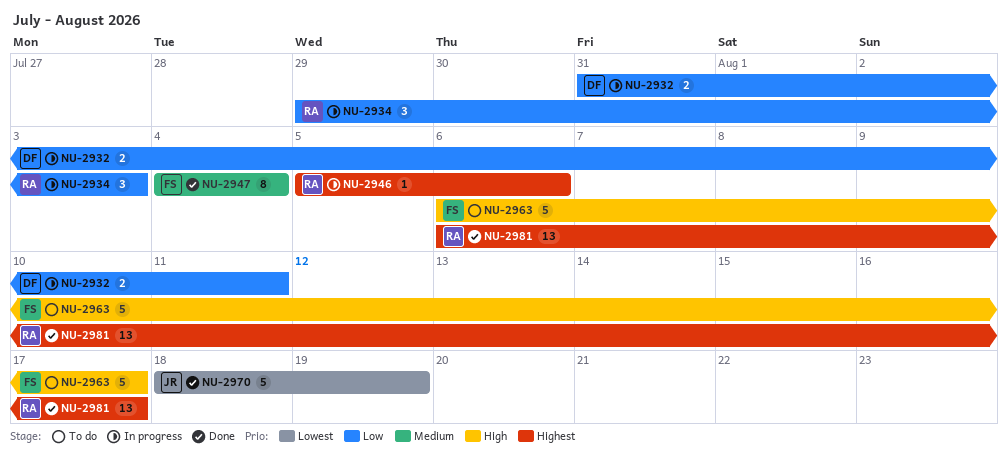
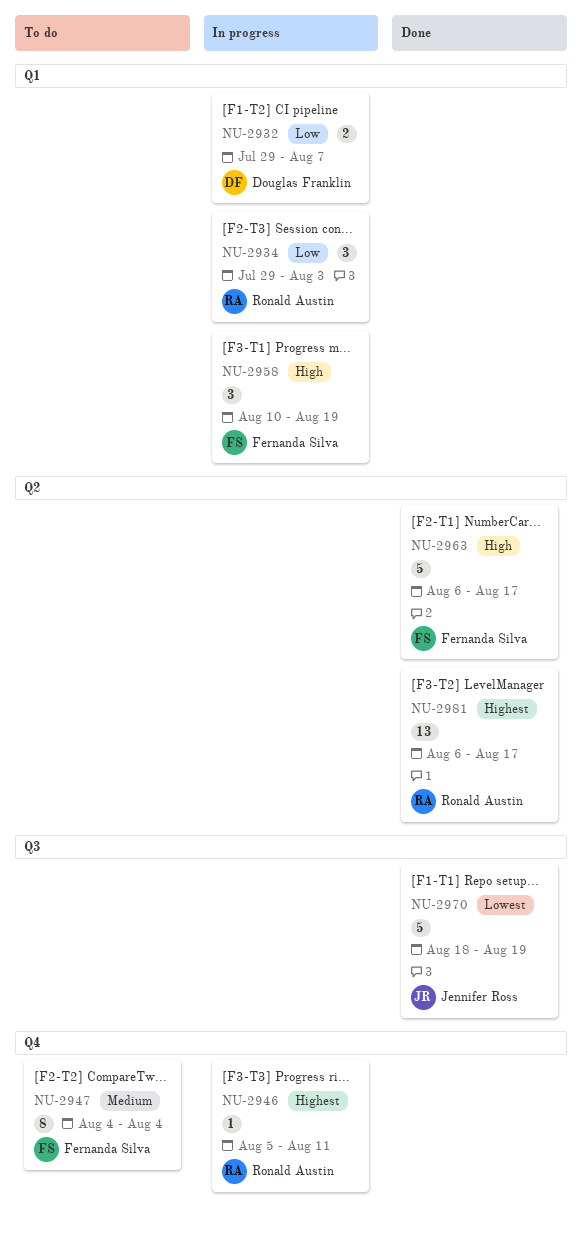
NU-2932, start: Jul 31 -> Jul 29
NU-2932, due: Aug 11 -> Aug 7
NU-2946, due: Aug 6 -> Aug 11
NU-2947, status: Done -> To do
NU-2958: none -> present
NU-2963, status: To do -> Done

